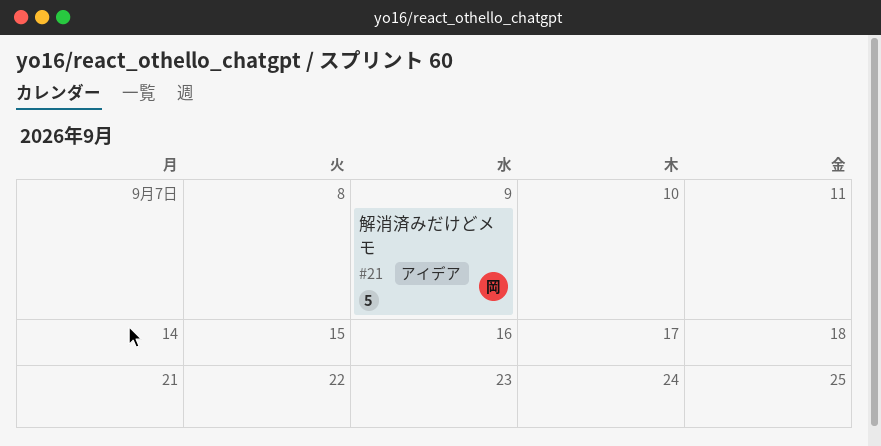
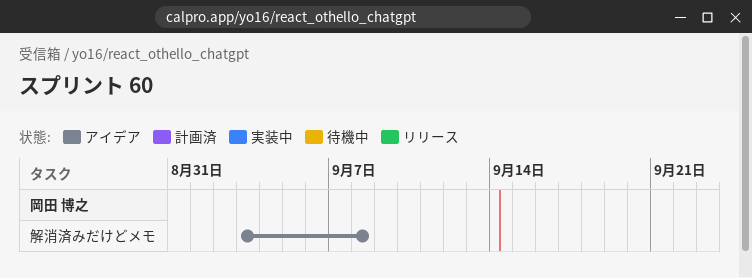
解消済みだけどメモ, due: Sep 9 -> Sep 8

